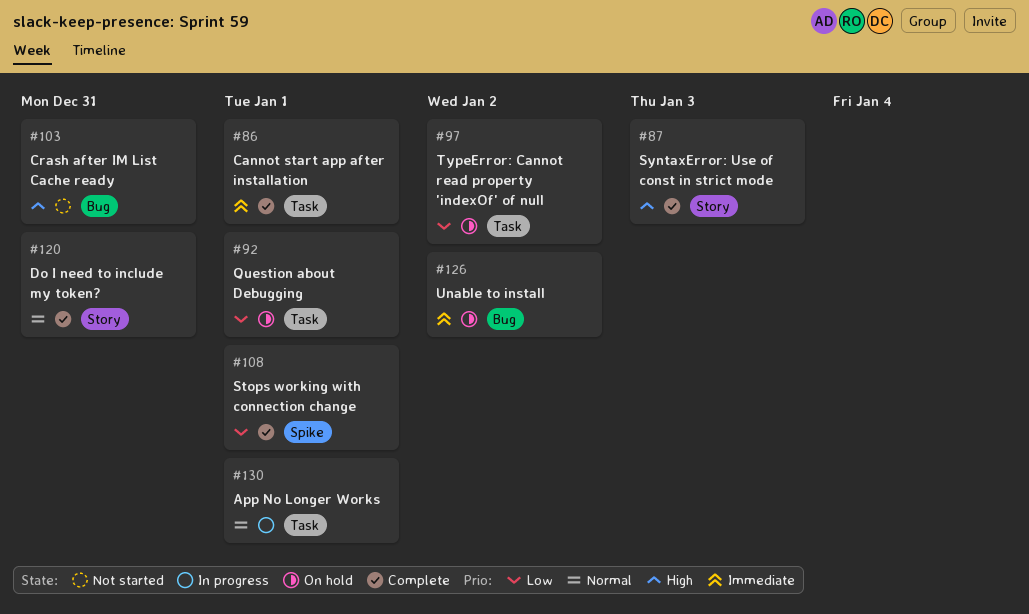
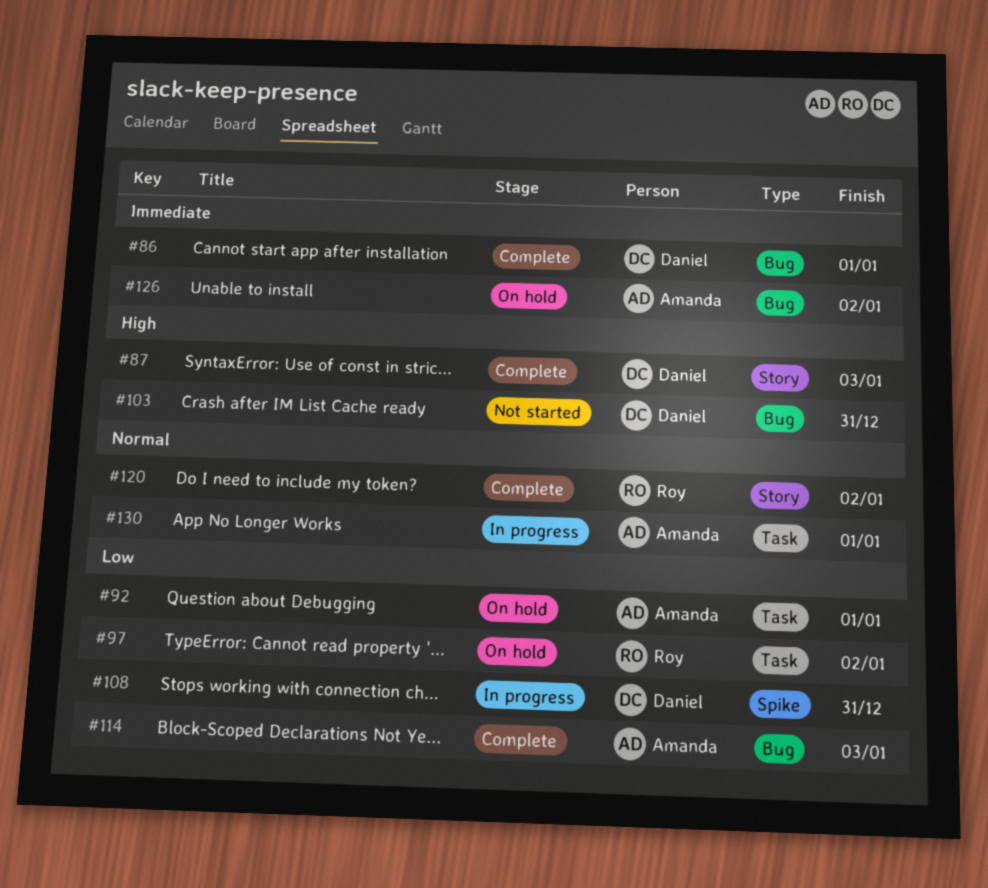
#86, label: Task -> Bug
#108, status: Complete -> In progress
#108, due: Jan 1 -> Dec 31
#114: none -> present
#120, due: Dec 31 -> Jan 2

